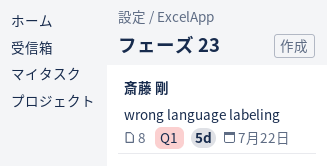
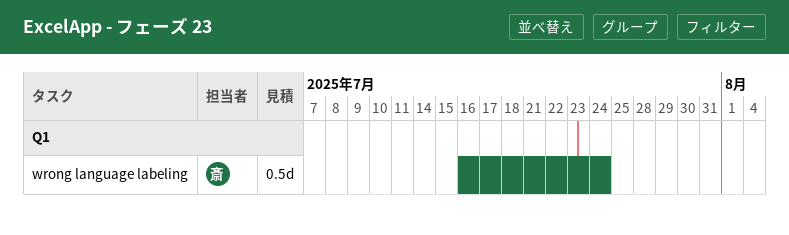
wrong language labeling, estimate: 5d -> 0.5d
wrong language labeling, due: Jul 22 -> Jul 24

